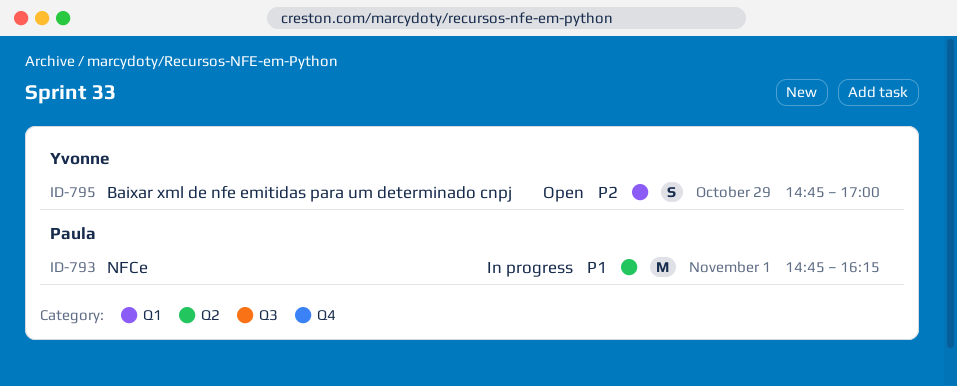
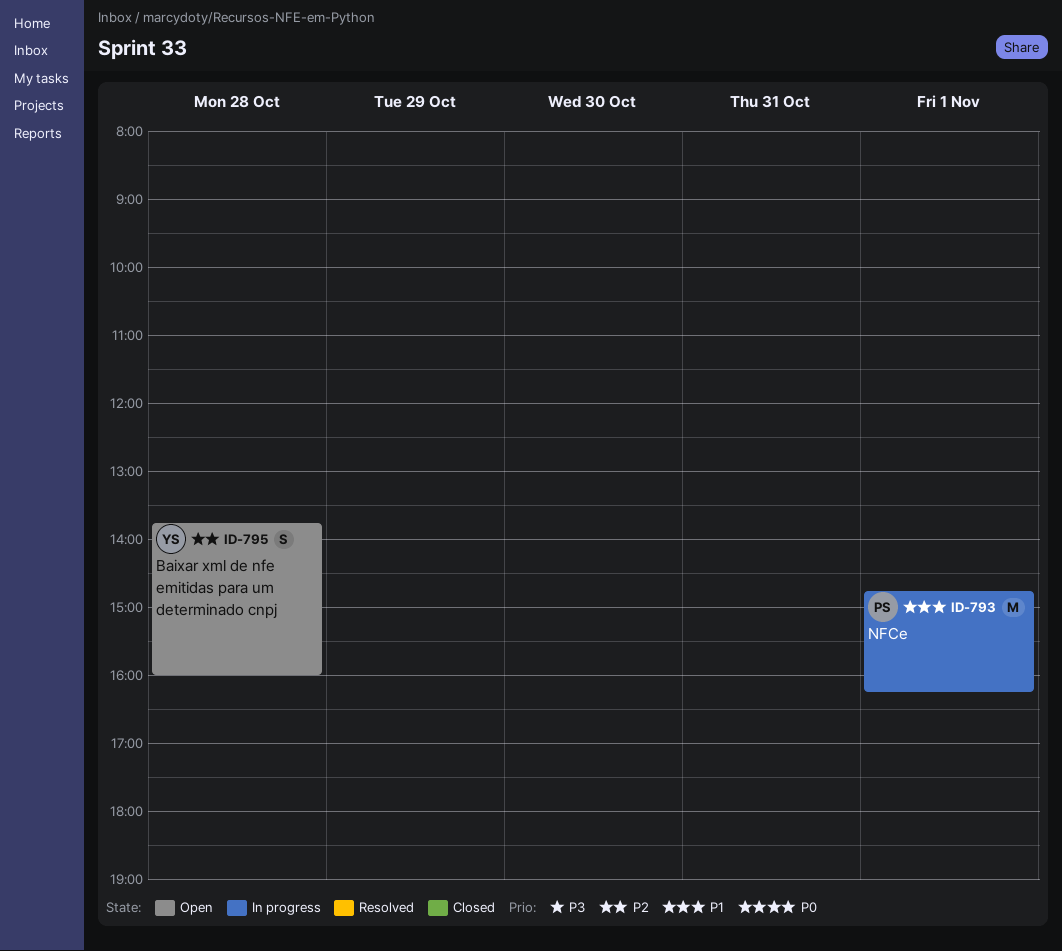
ID-795, day: Oct 29 -> Oct 28
ID-795, begins: 14:45 -> 13:45
ID-795, ends: 17:00 -> 16:00

